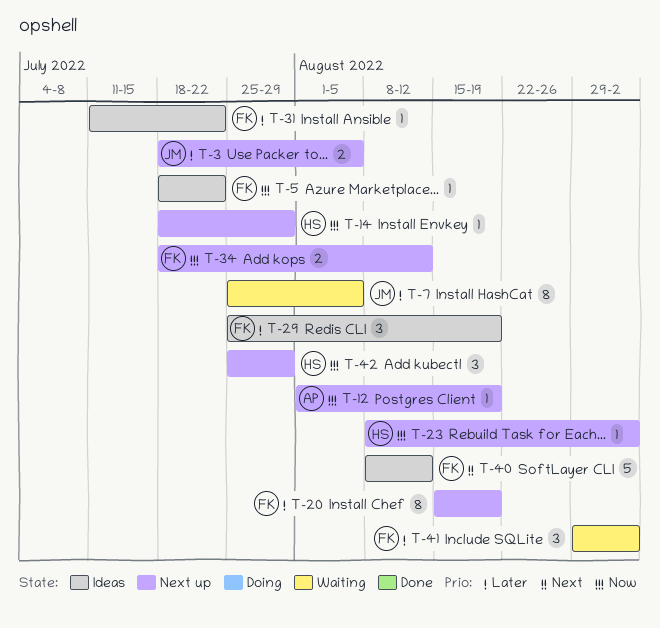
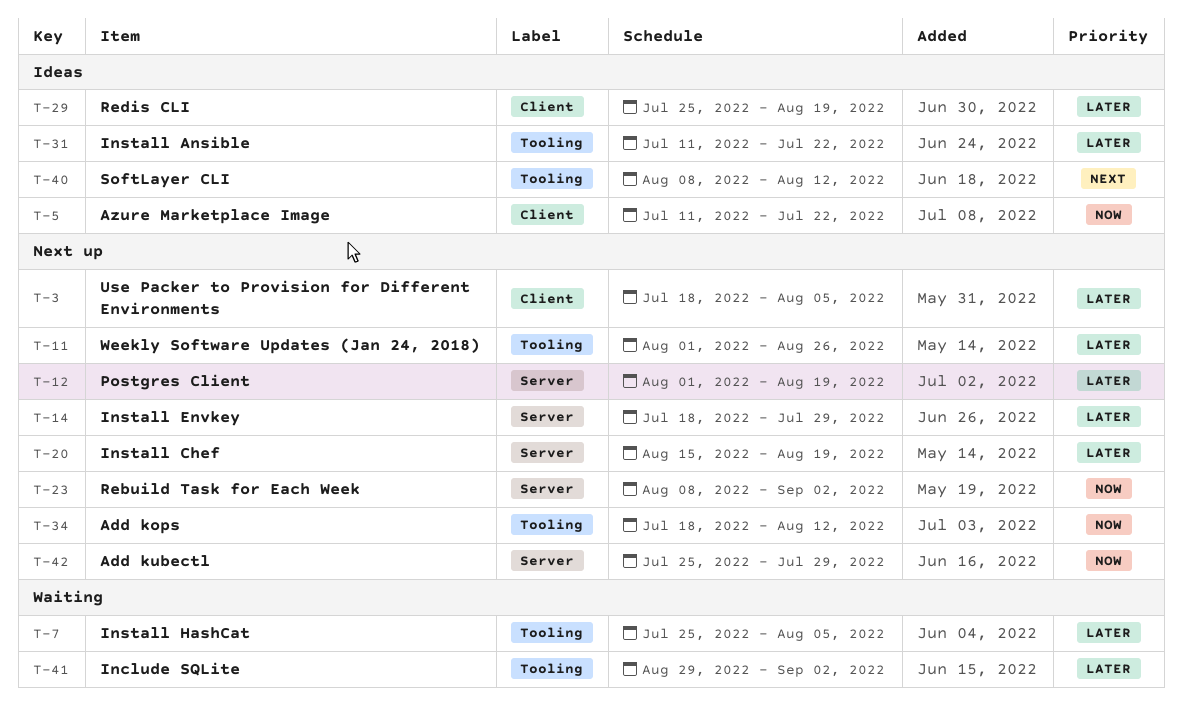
T-5, start: Jul 18 -> Jul 11
T-11: none -> present
T-12, priority: Now -> Later
T-14, priority: Now -> Later

